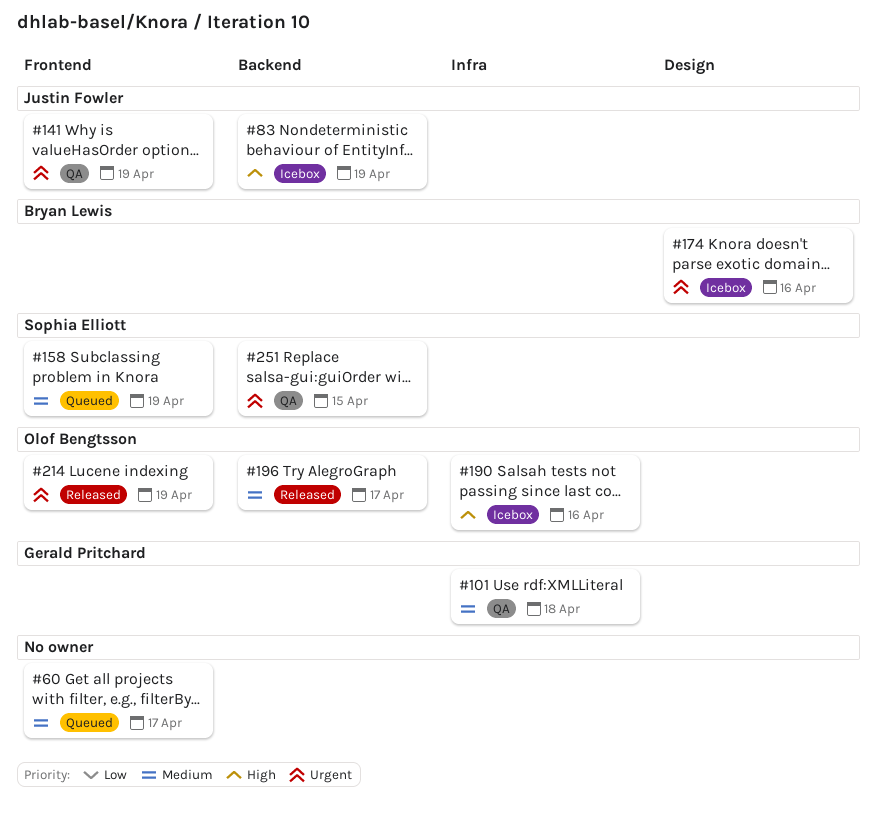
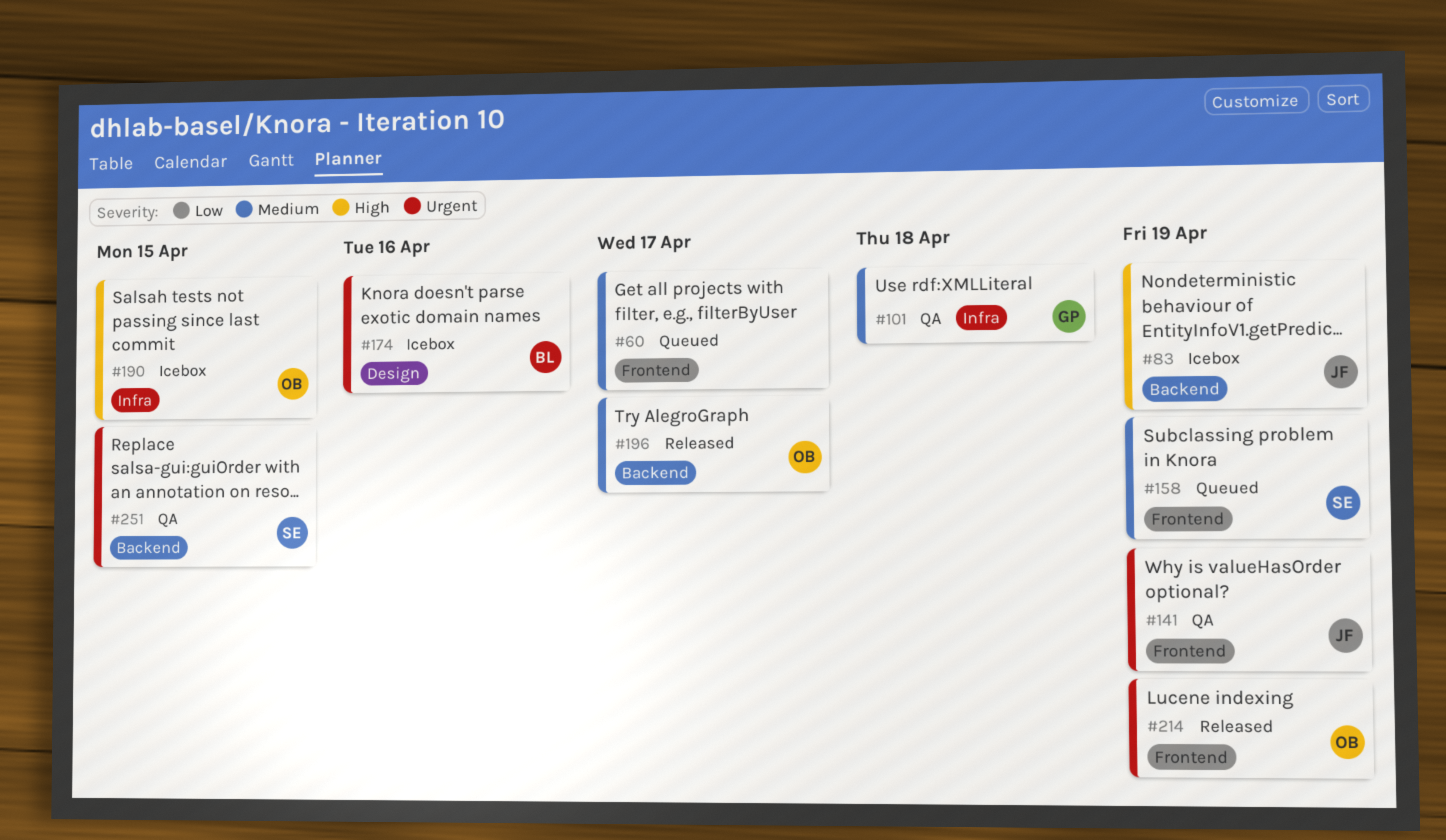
#190, due: Apr 16 -> Apr 15

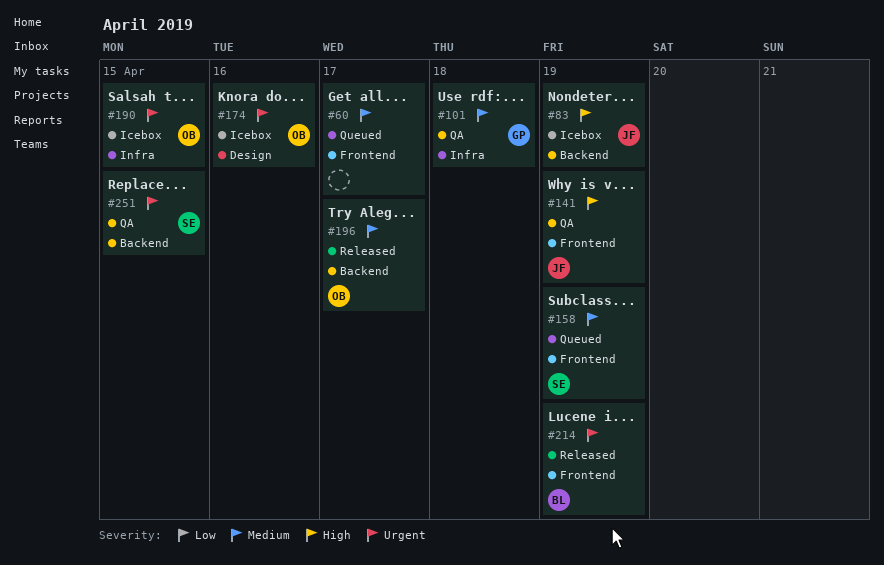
#141, priority: Urgent -> High
#174, owner: BL -> OB
#190, priority: High -> Urgent
#214, owner: OB -> BL

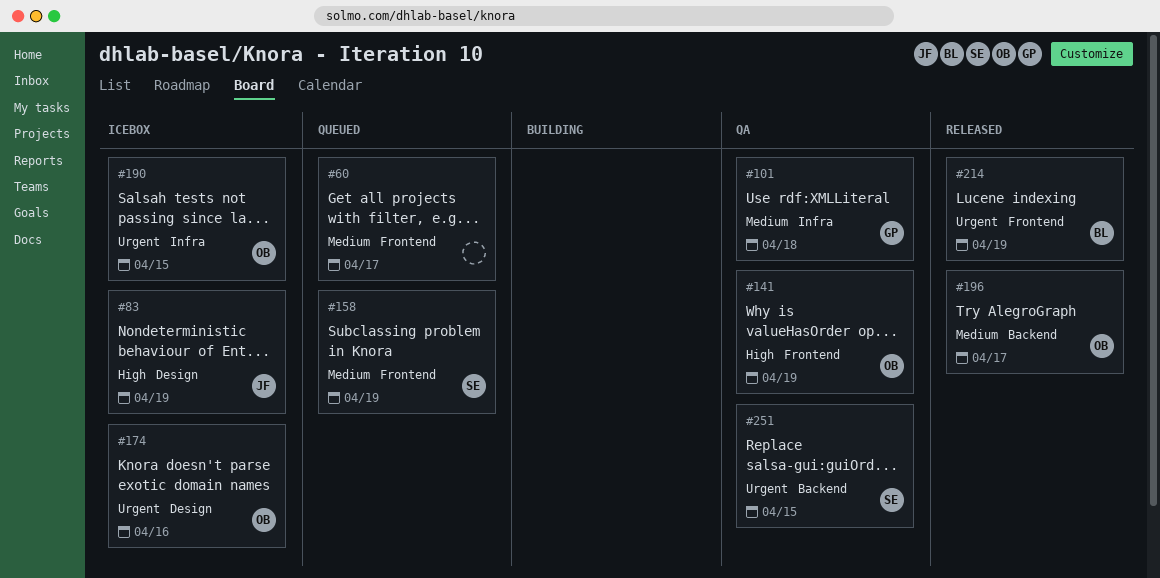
#83, label: Backend -> Design
#141, owner: JF -> OB

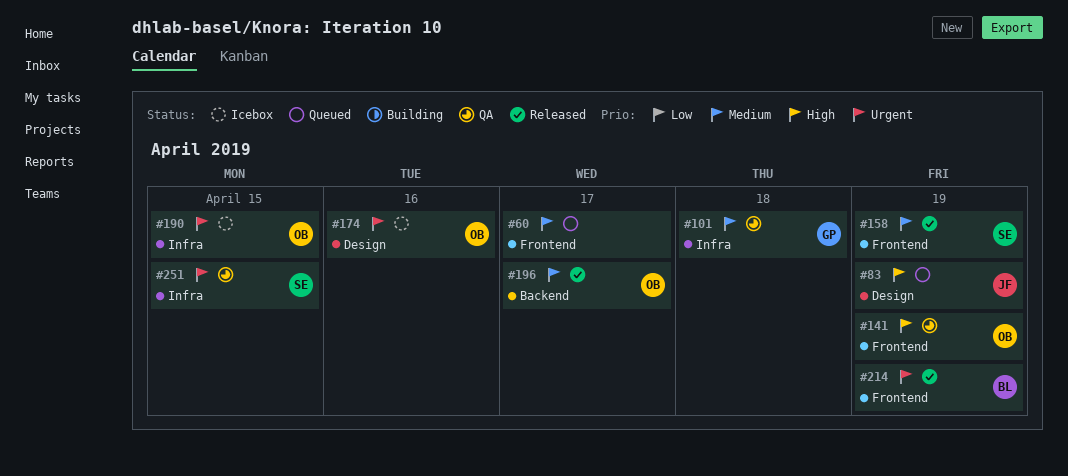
#83, status: Icebox -> Queued
#158, status: Queued -> Released
#251, label: Backend -> Infra

